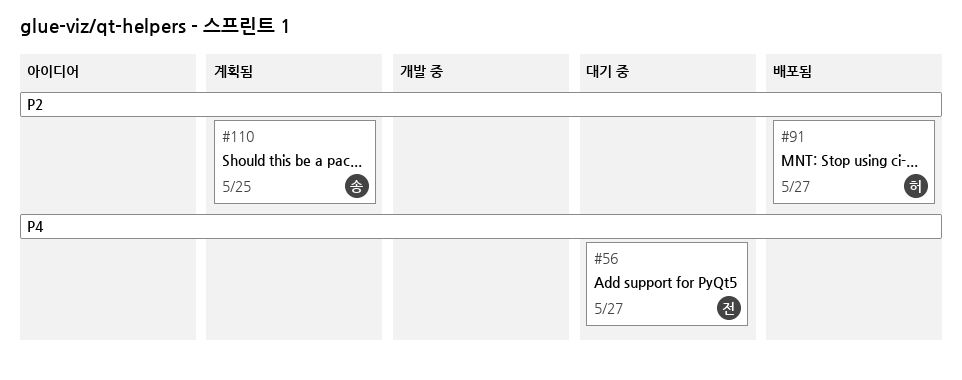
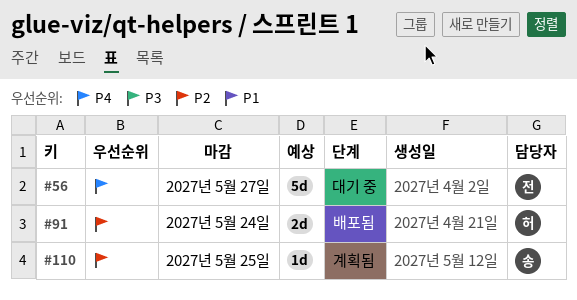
#91, due: May 27 -> May 24

